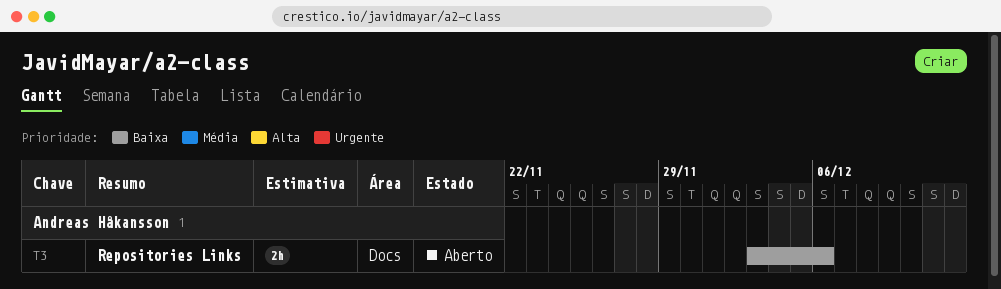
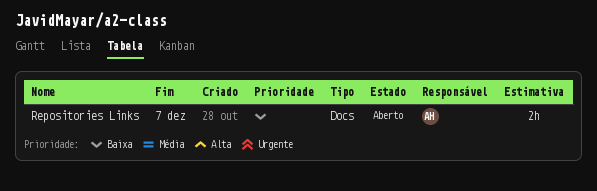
Repositories Links, due: Dec 6 -> Dec 7

